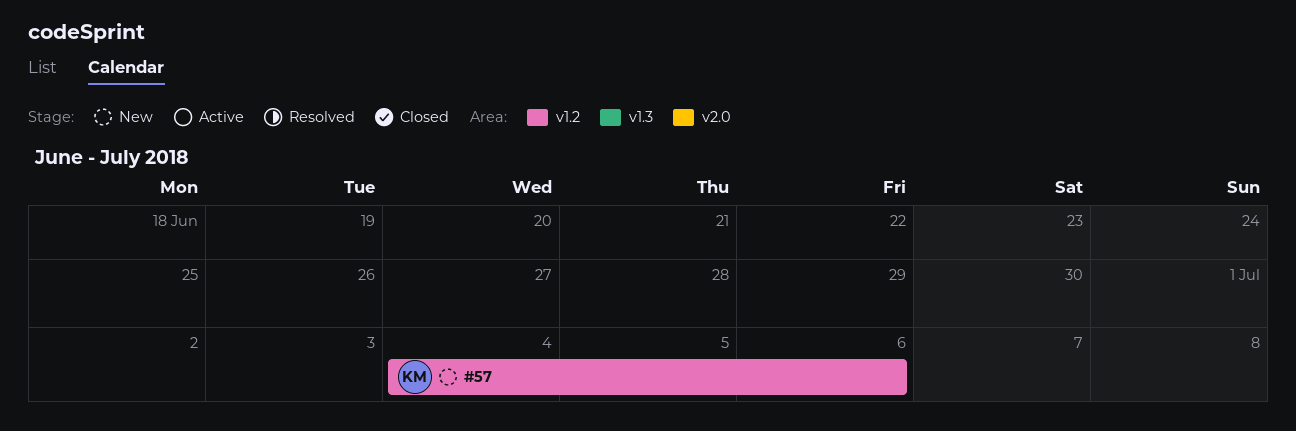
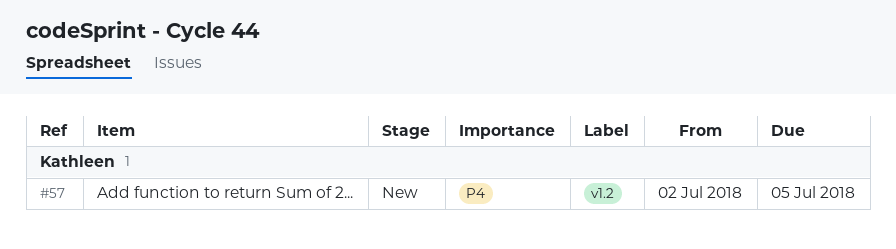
#57, start: Jul 4 -> Jul 2
#57, due: Jul 6 -> Jul 5

